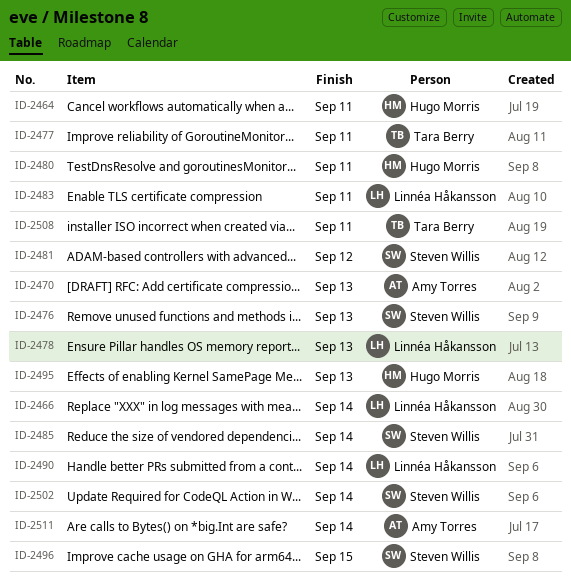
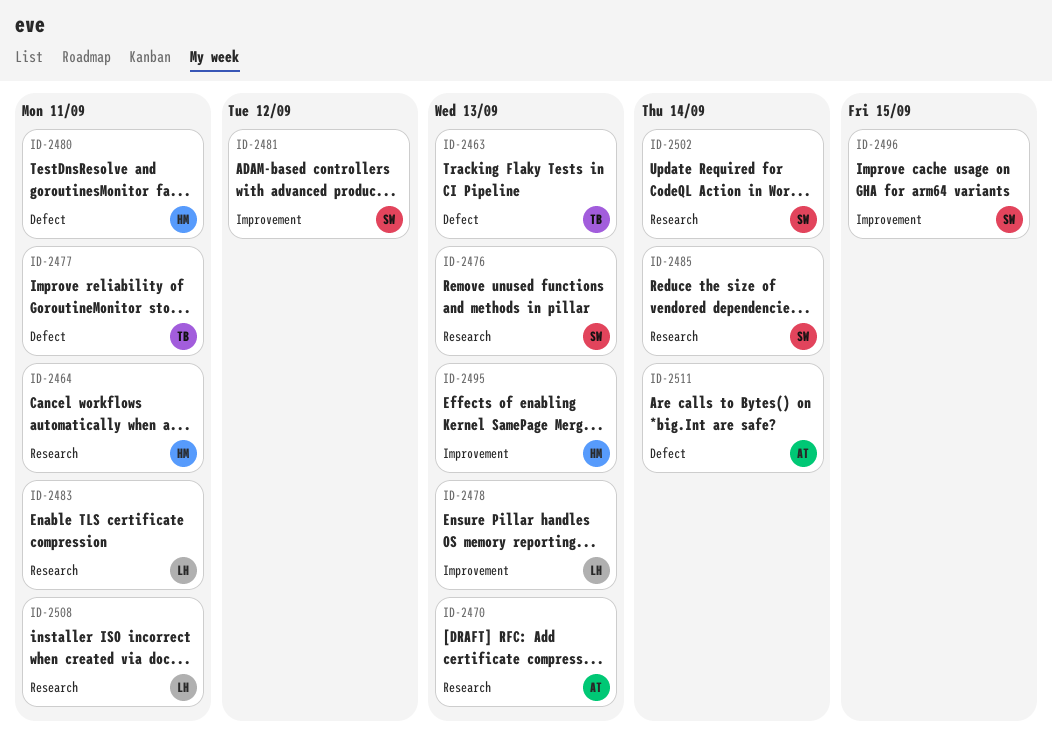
ID-2463: none -> present
ID-2466: present -> none
ID-2490: present -> none
ID-2508, owner: Tara Berry -> Linnéa Håkansson

